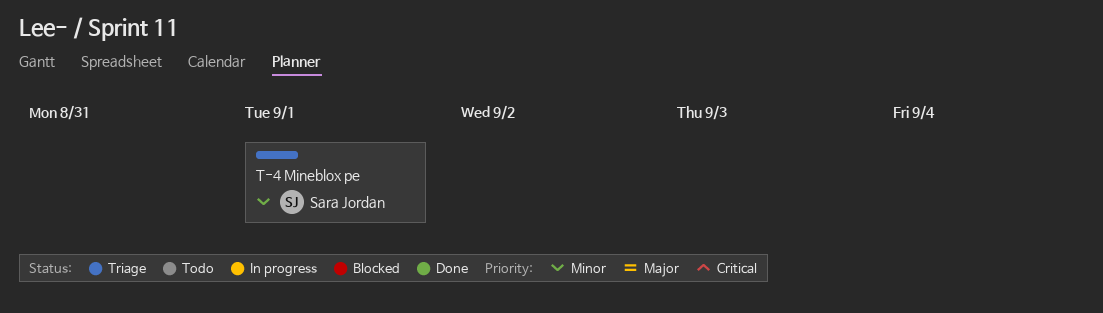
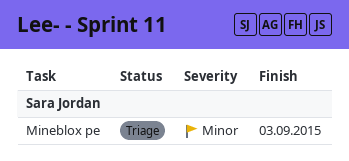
Mineblox pe, due: Sep 1 -> Sep 3

